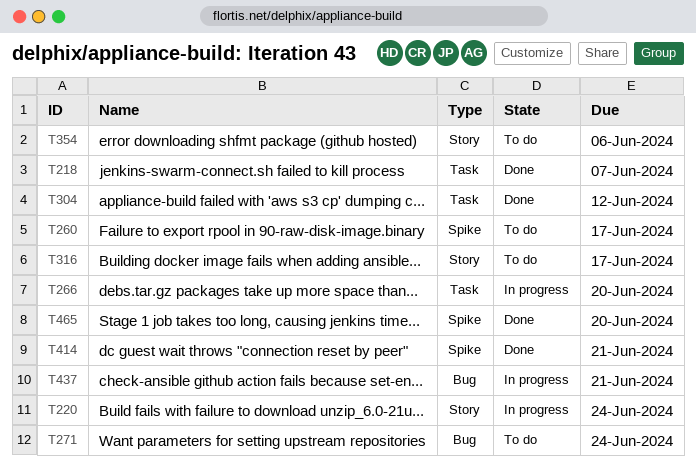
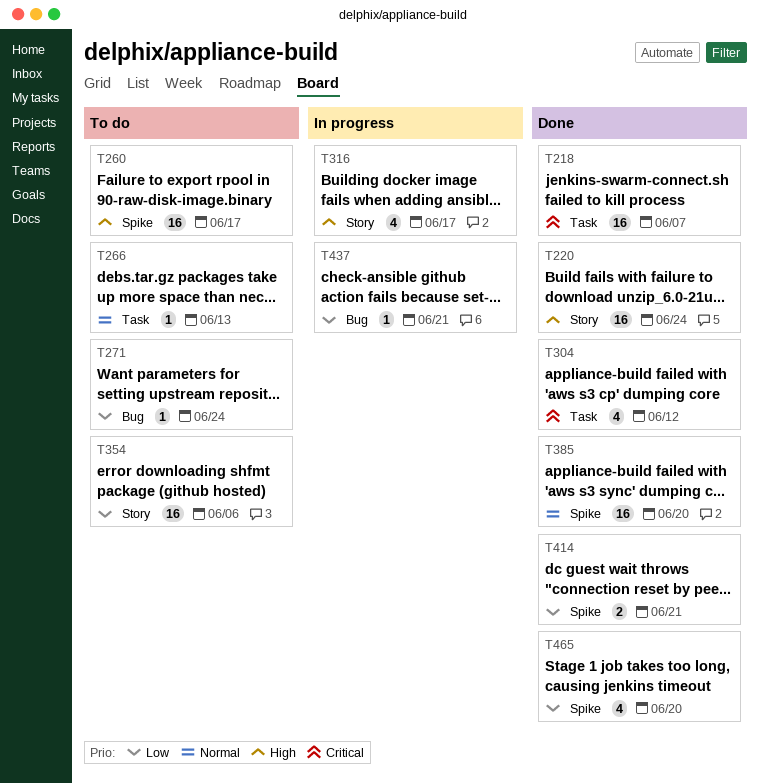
T220, status: In progress -> Done
T266, status: In progress -> To do
T266, due: Jun 20 -> Jun 13
T316, status: To do -> In progress
T385: none -> present

